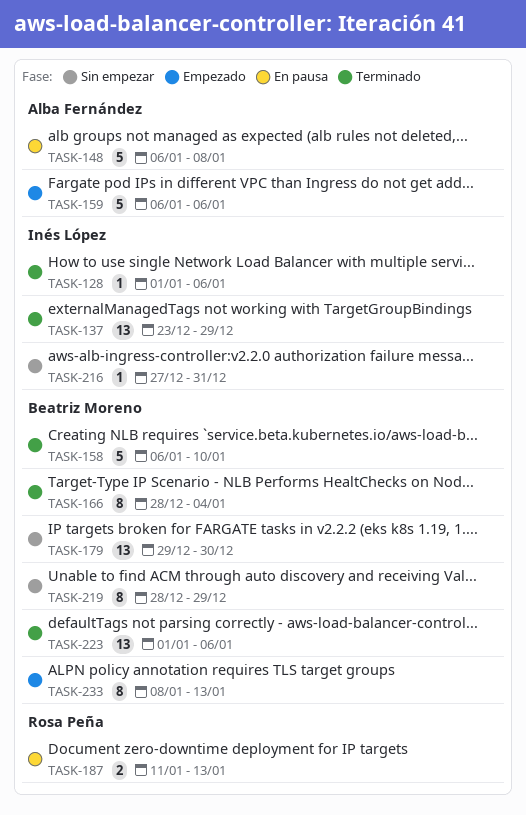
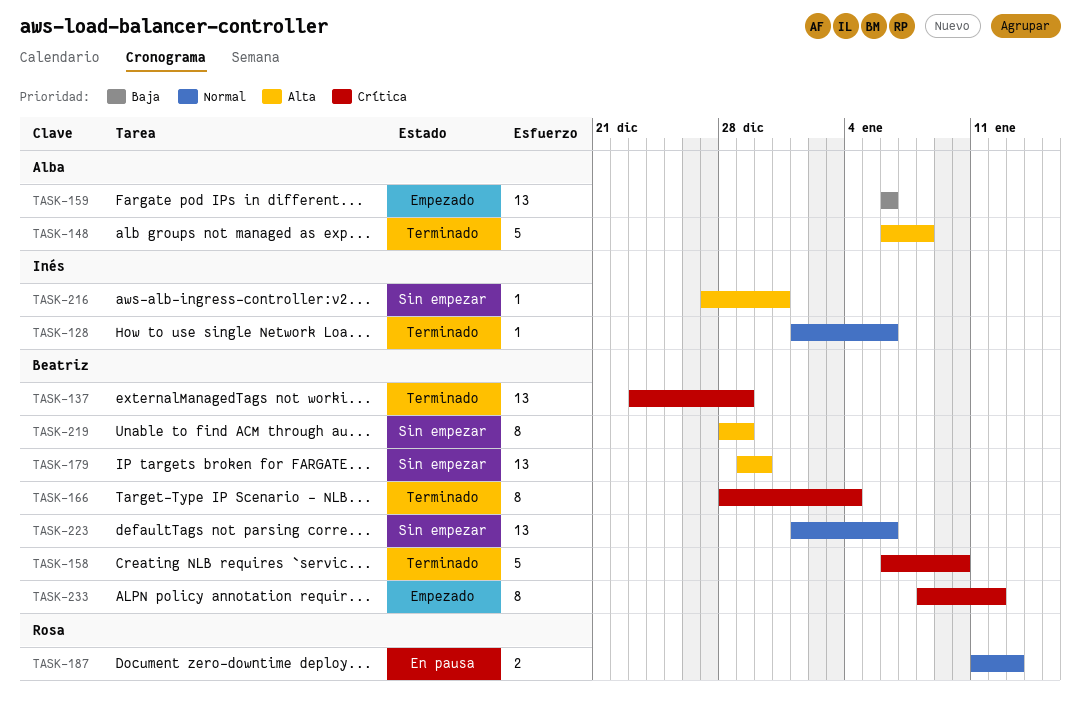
TASK-137, owner: Inés López -> Beatriz Moreno
TASK-148, status: En pausa -> Terminado
TASK-159, estimate: 5 -> 13
TASK-223, status: Terminado -> Sin empezar
TASK-233, due: Jan 13 -> Jan 12

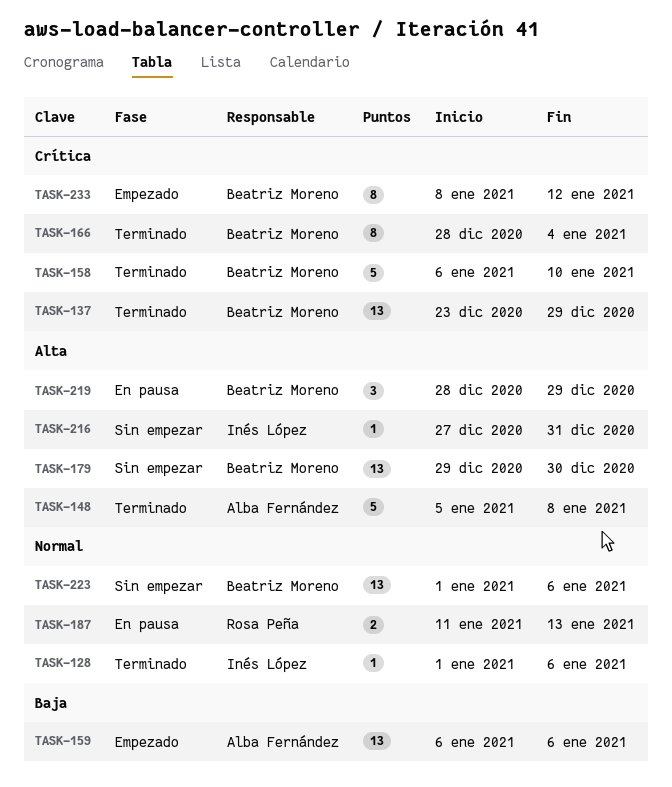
TASK-148, start: Jan 6 -> Jan 5
TASK-219, status: Sin empezar -> En pausa
TASK-219, estimate: 8 -> 3

